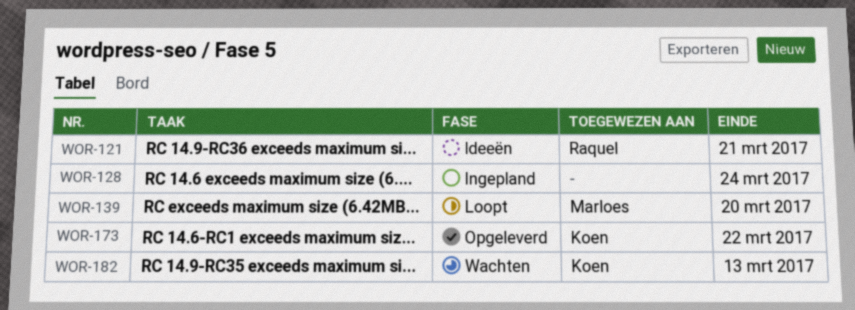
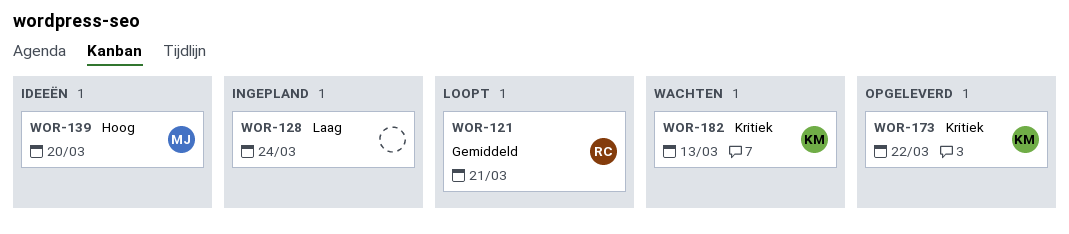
WOR-121, status: Ideeën -> Loopt
WOR-139, status: Loopt -> Ideeën

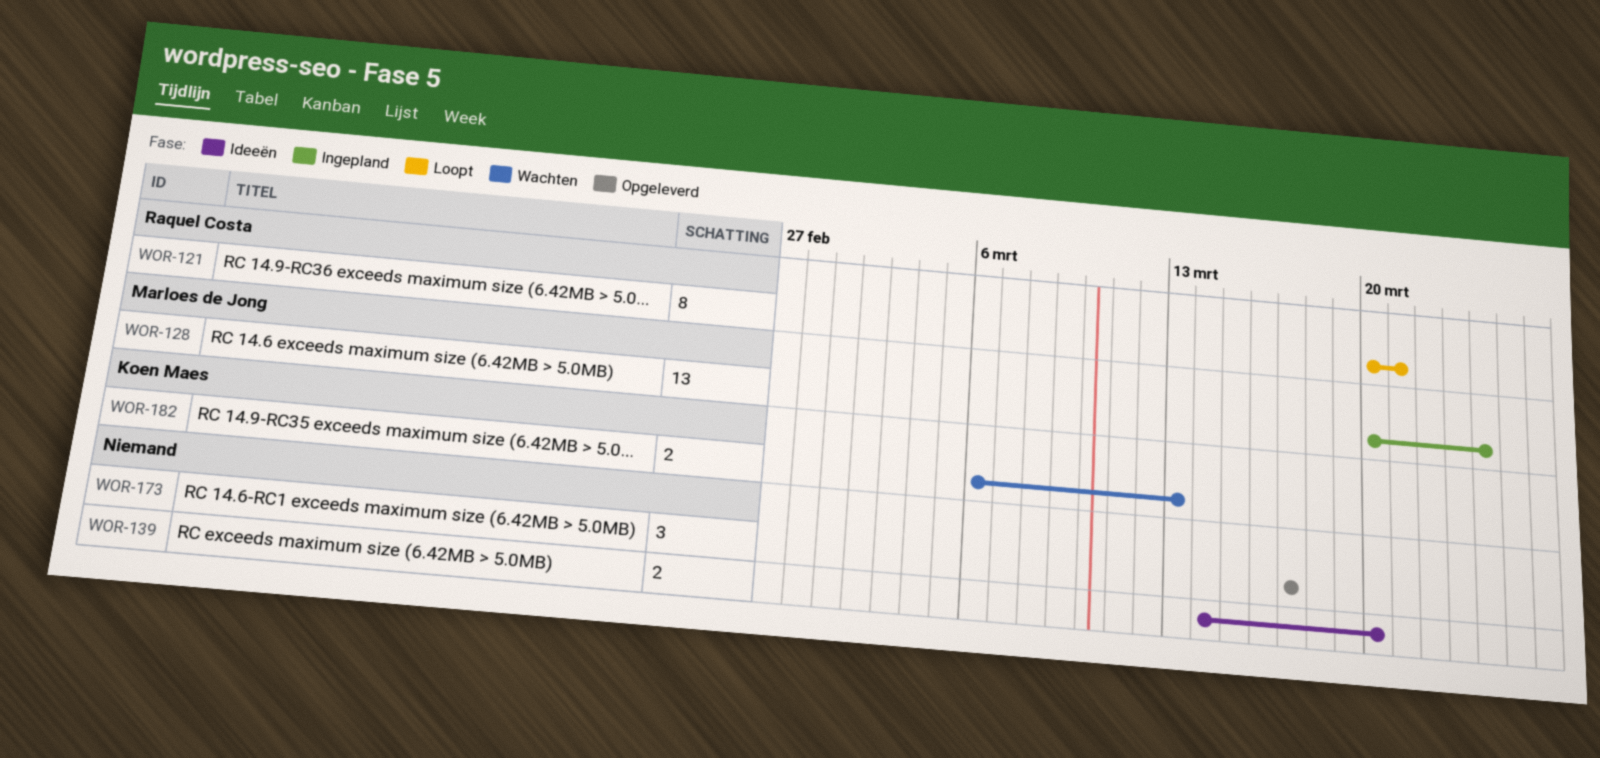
WOR-128, owner: none -> Marloes de Jong
WOR-139, owner: Marloes de Jong -> none
WOR-173, owner: Koen Maes -> none
WOR-173, due: Mar 22 -> Mar 17

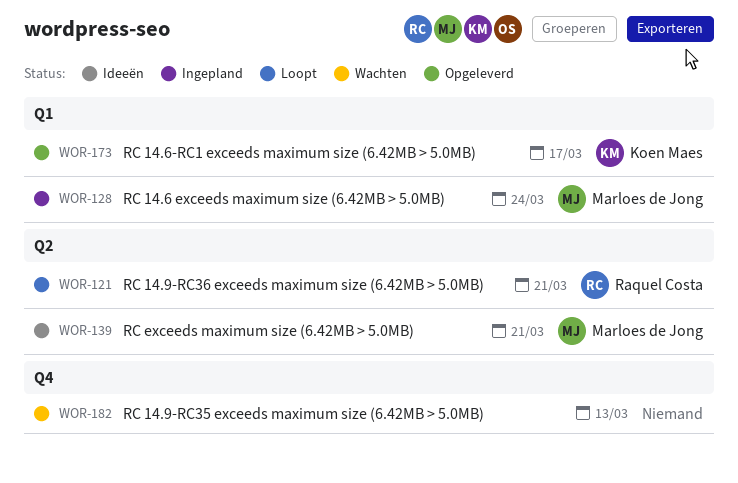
WOR-139, owner: none -> Marloes de Jong
WOR-139, due: Mar 20 -> Mar 21
WOR-173, owner: none -> Koen Maes
WOR-182, owner: Koen Maes -> none

